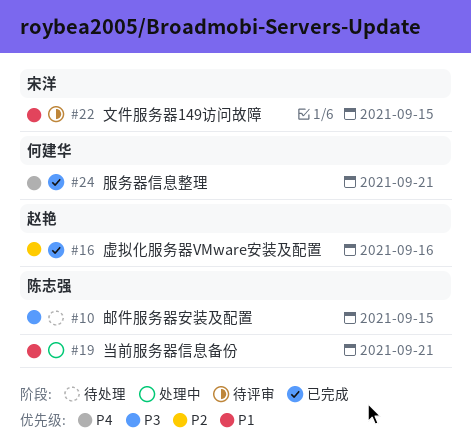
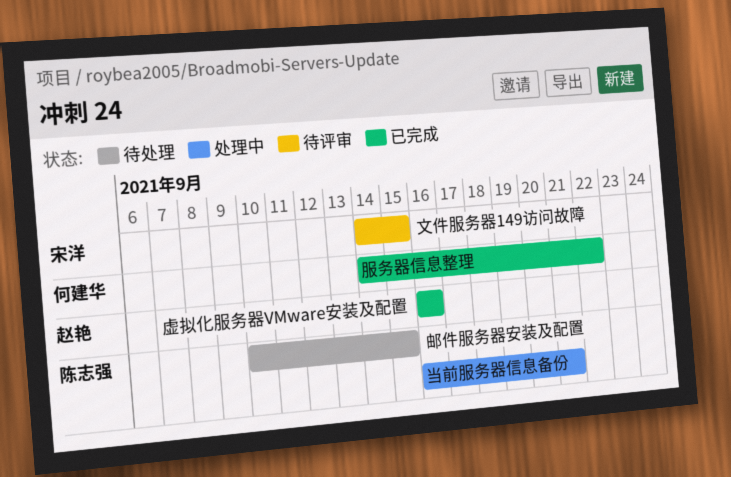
服务器信息整理, due: Sep 21 -> Sep 22

